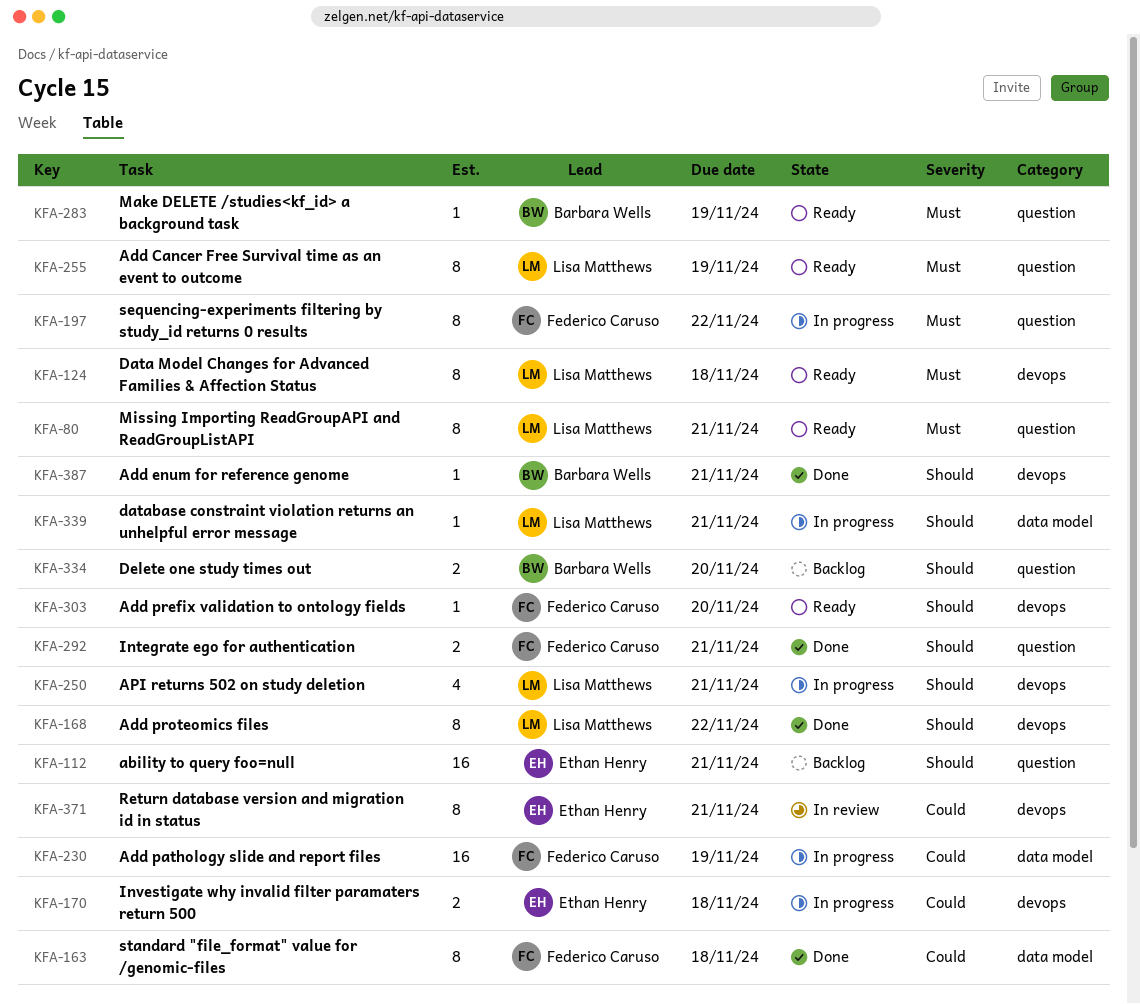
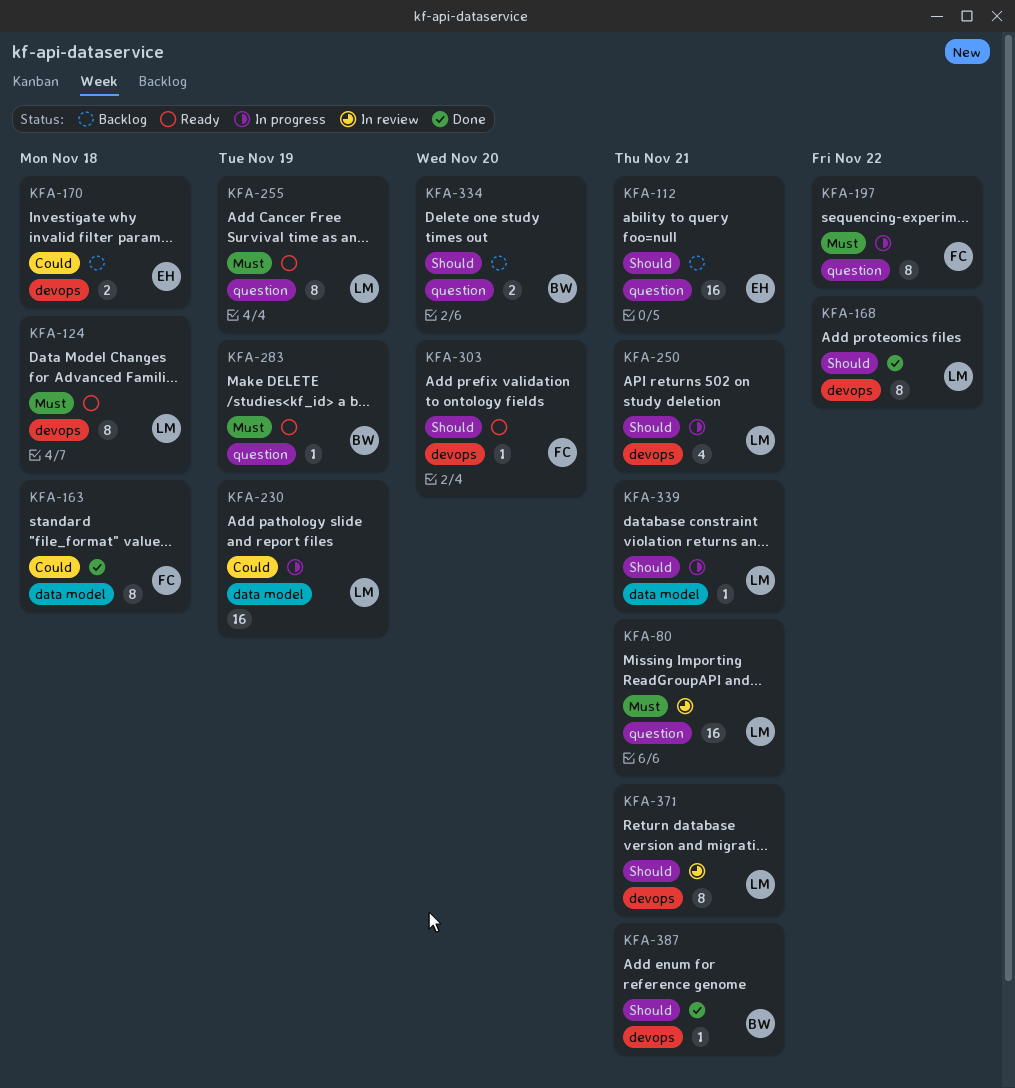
KFA-80, status: Ready -> In review
KFA-80, estimate: 8 -> 16
KFA-170, status: In progress -> Backlog
KFA-230, owner: Federico Caruso -> Lisa Matthews
KFA-292: present -> none
KFA-371, owner: Ethan Henry -> Lisa Matthews
KFA-371, priority: Could -> Should

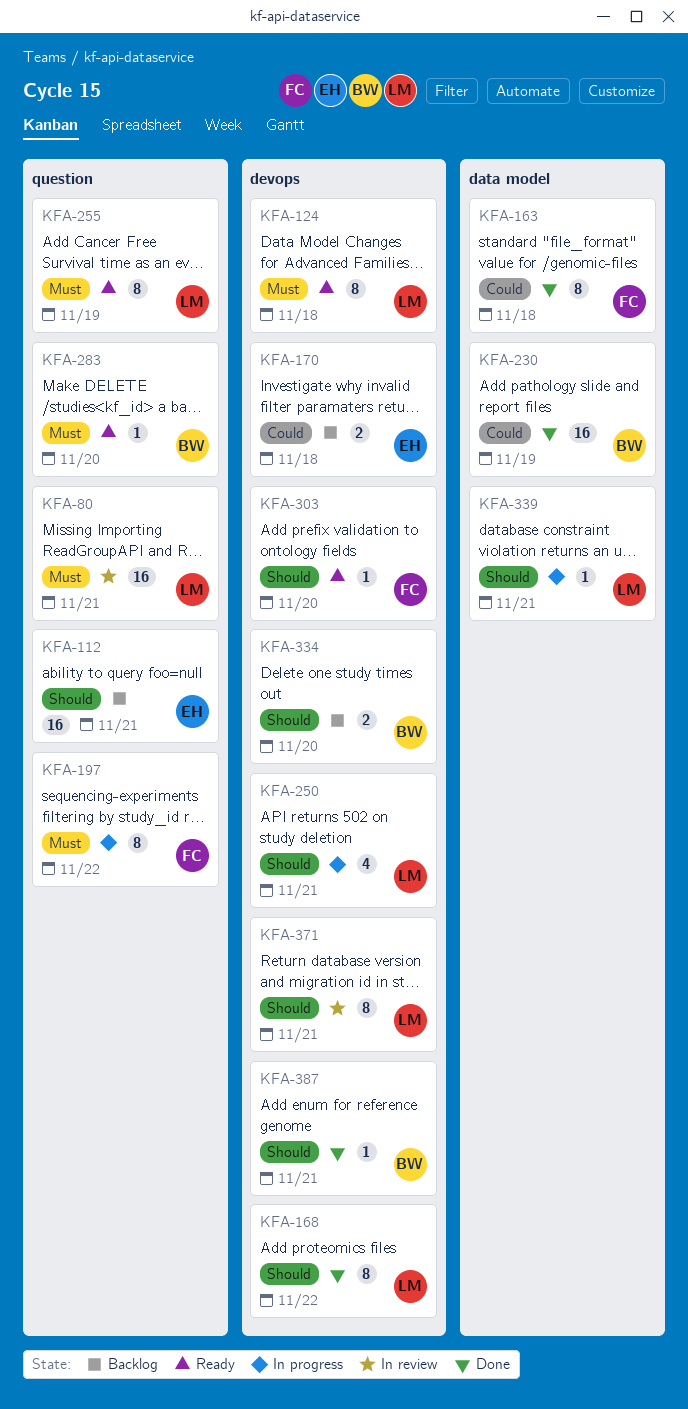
KFA-230, status: In progress -> Done
KFA-230, owner: LM -> BW
KFA-283, due: Nov 19 -> Nov 20
KFA-334, label: question -> devops

